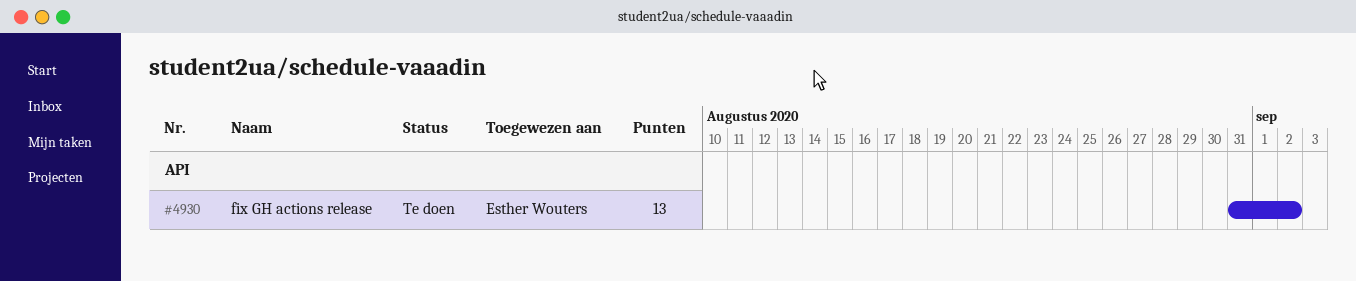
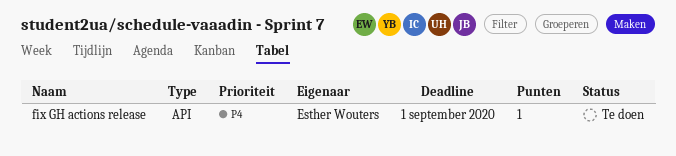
fix GH actions release, estimate: 13 -> 1
fix GH actions release, due: Sep 2 -> Sep 1

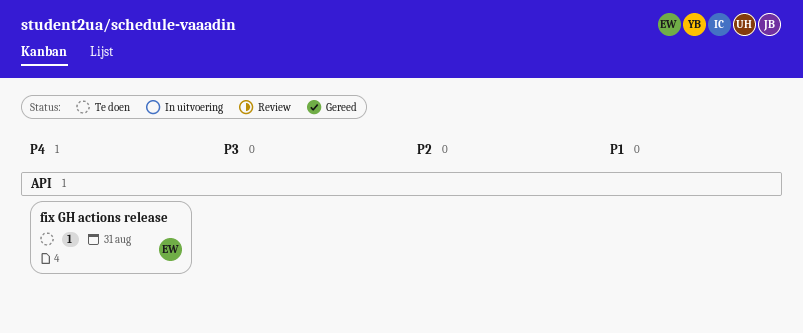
fix GH actions release, due: Sep 1 -> Aug 31

